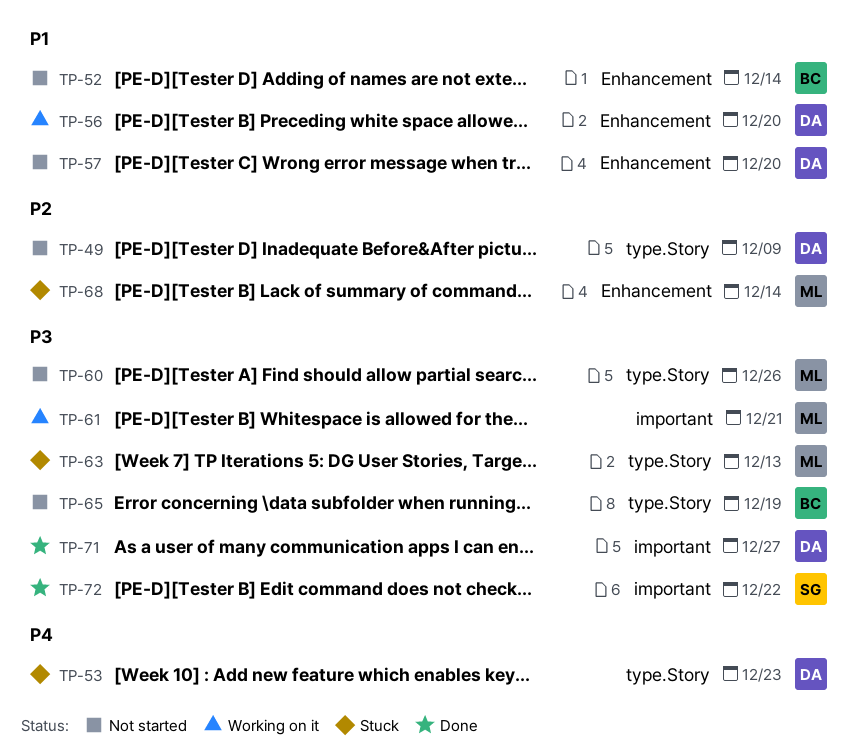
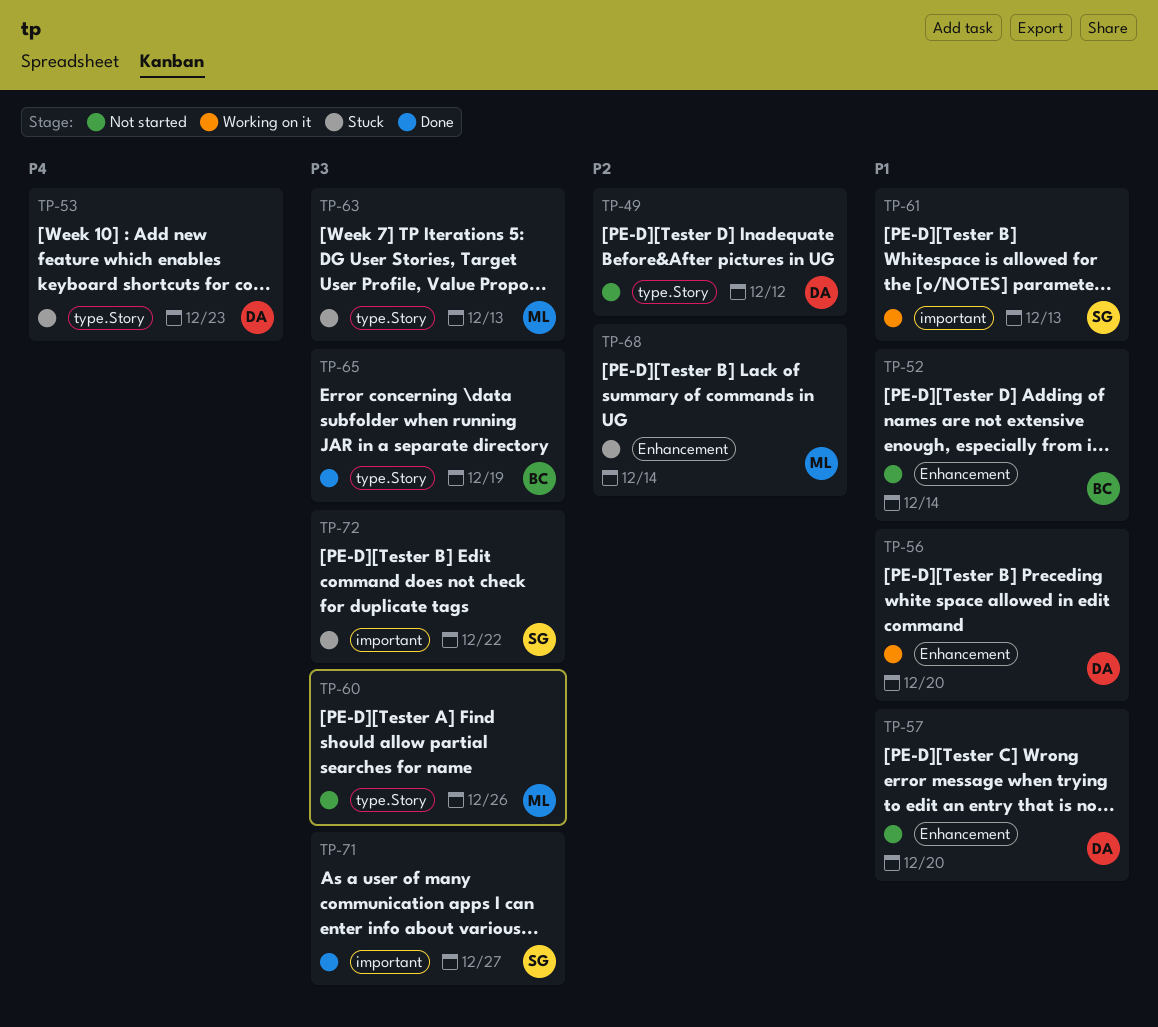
TP-49, due: Dec 9 -> Dec 12
TP-61, owner: ML -> SG
TP-61, priority: P3 -> P1
TP-61, due: Dec 21 -> Dec 13
TP-65, status: Not started -> Done
TP-71, owner: DA -> SG
TP-72, status: Done -> Stuck

